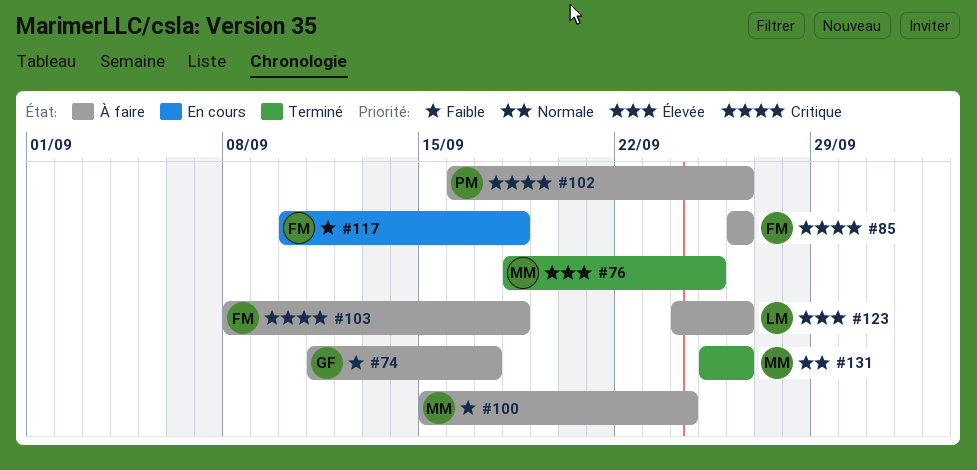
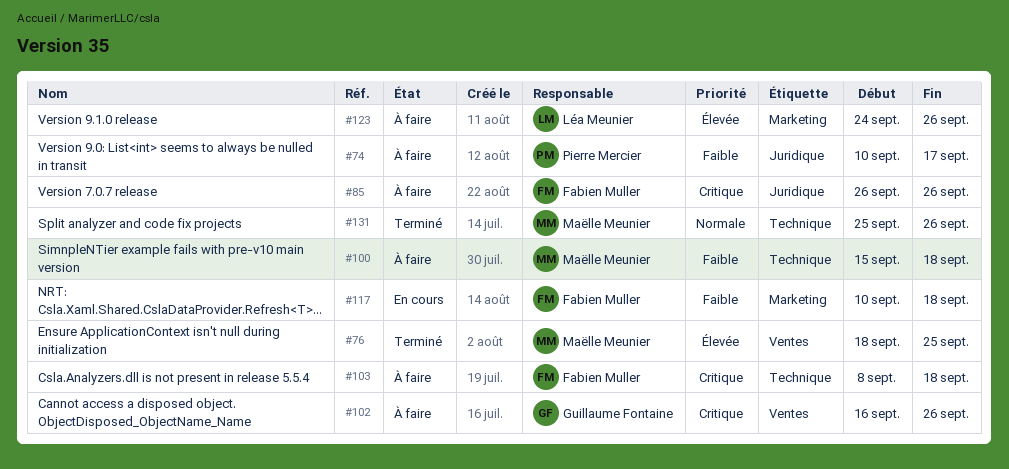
#74, owner: Guillaume Fontaine -> Pierre Mercier
#74, start: Sep 11 -> Sep 10
#100, due: Sep 24 -> Sep 18
#102, owner: Pierre Mercier -> Guillaume Fontaine

